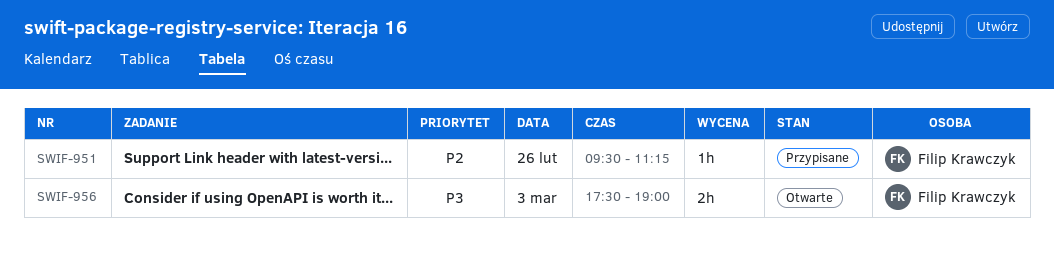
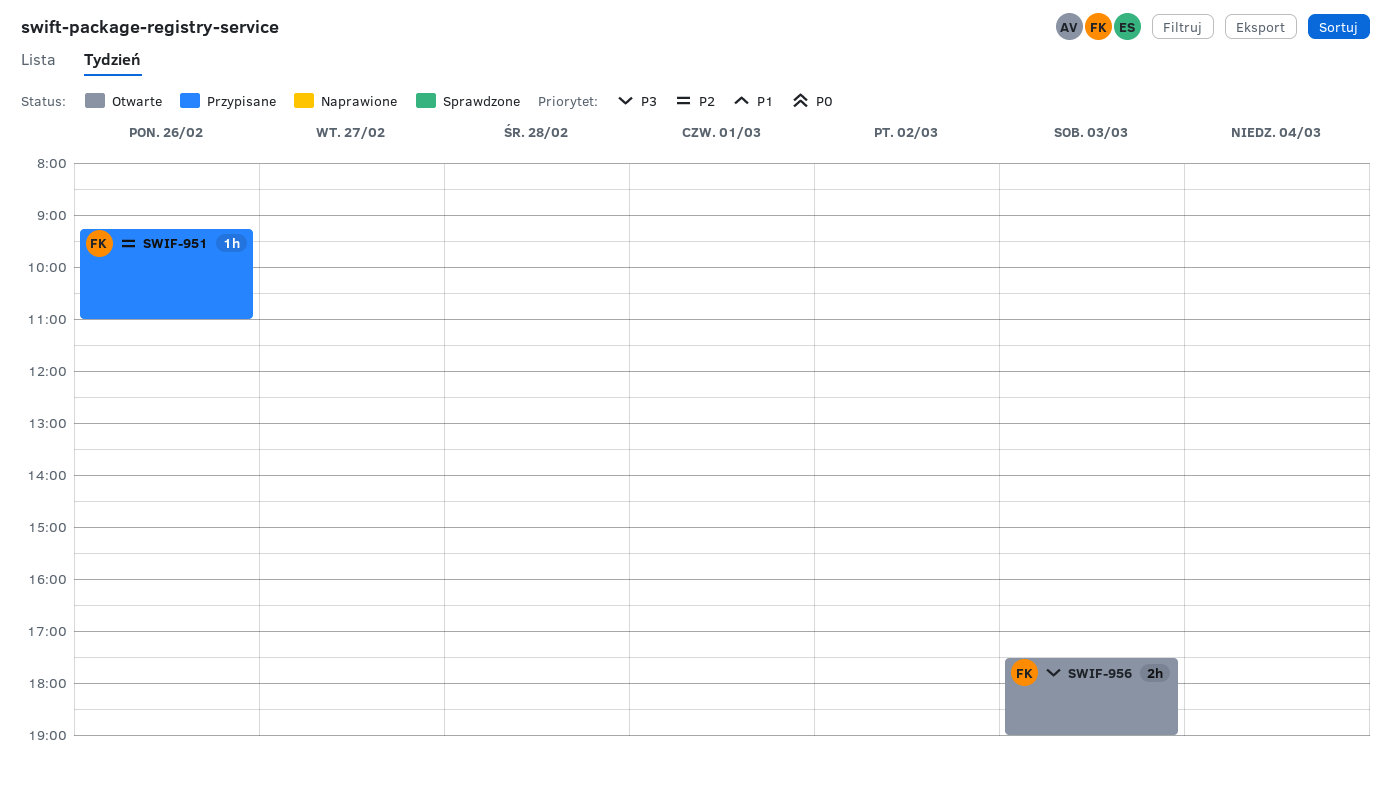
SWIF-951, begins: 09:30 -> 09:15
SWIF-951, ends: 11:15 -> 11:00

